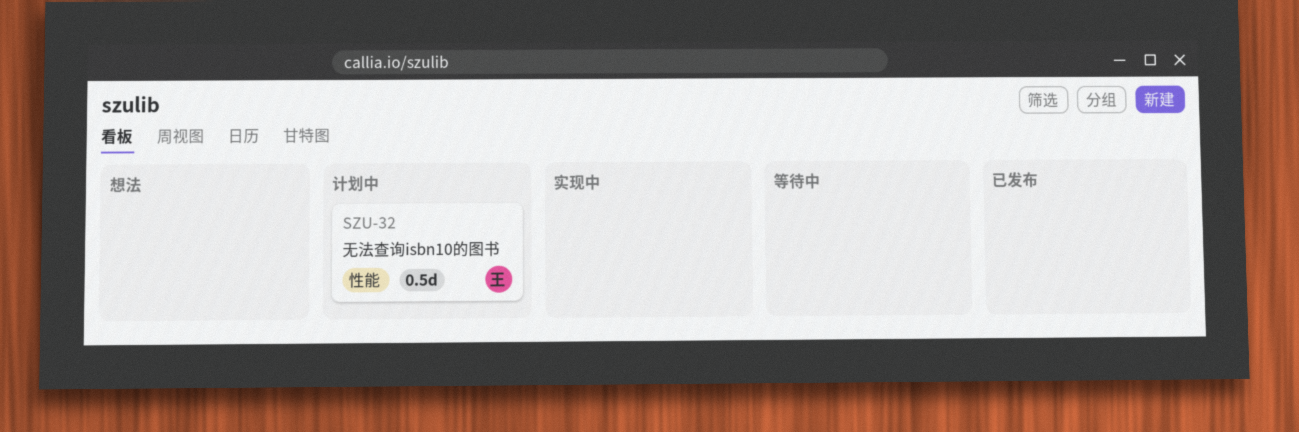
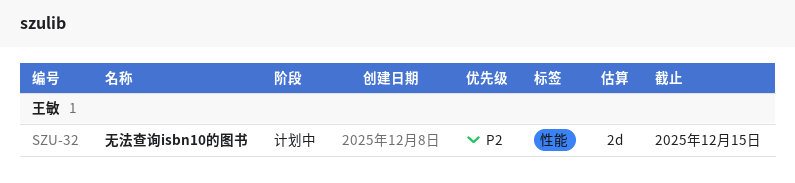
SZU-32, estimate: 0.5d -> 2d

